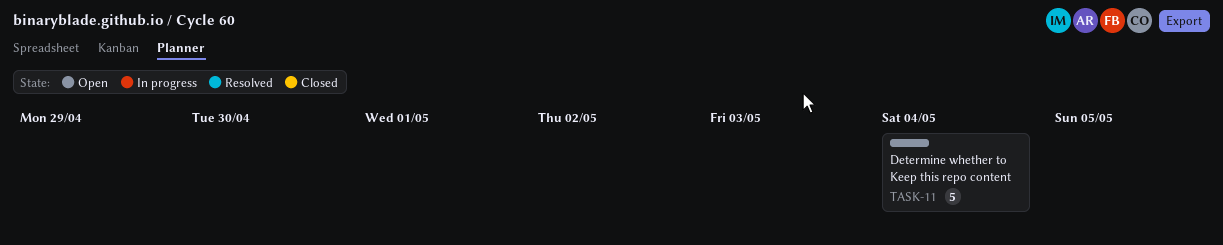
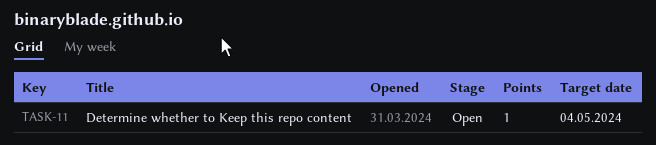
TASK-11, estimate: 5 -> 1

